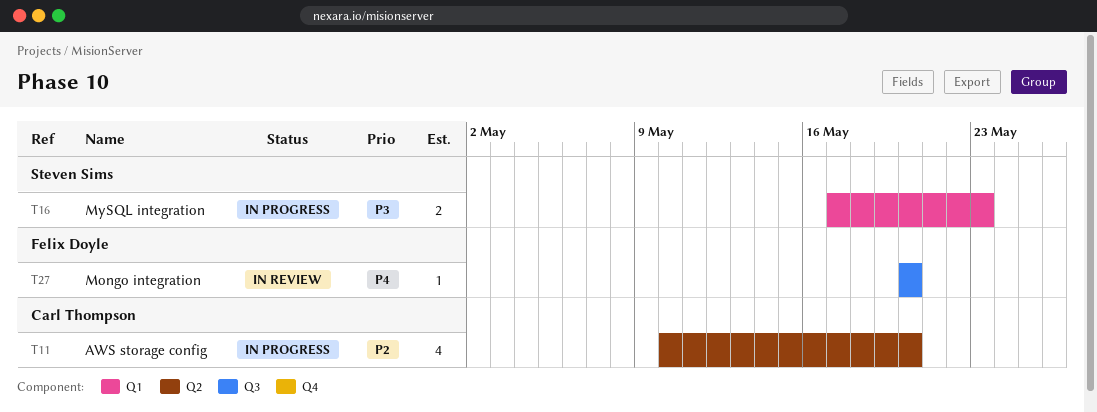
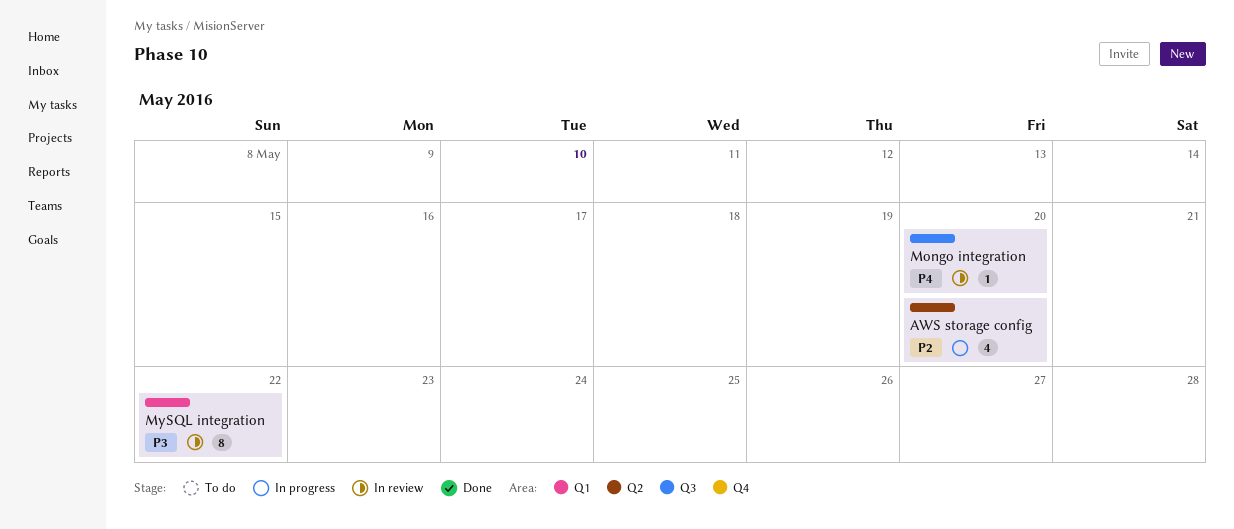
MySQL integration, status: In progress -> In review
MySQL integration, estimate: 2 -> 8
MySQL integration, due: May 23 -> May 22

